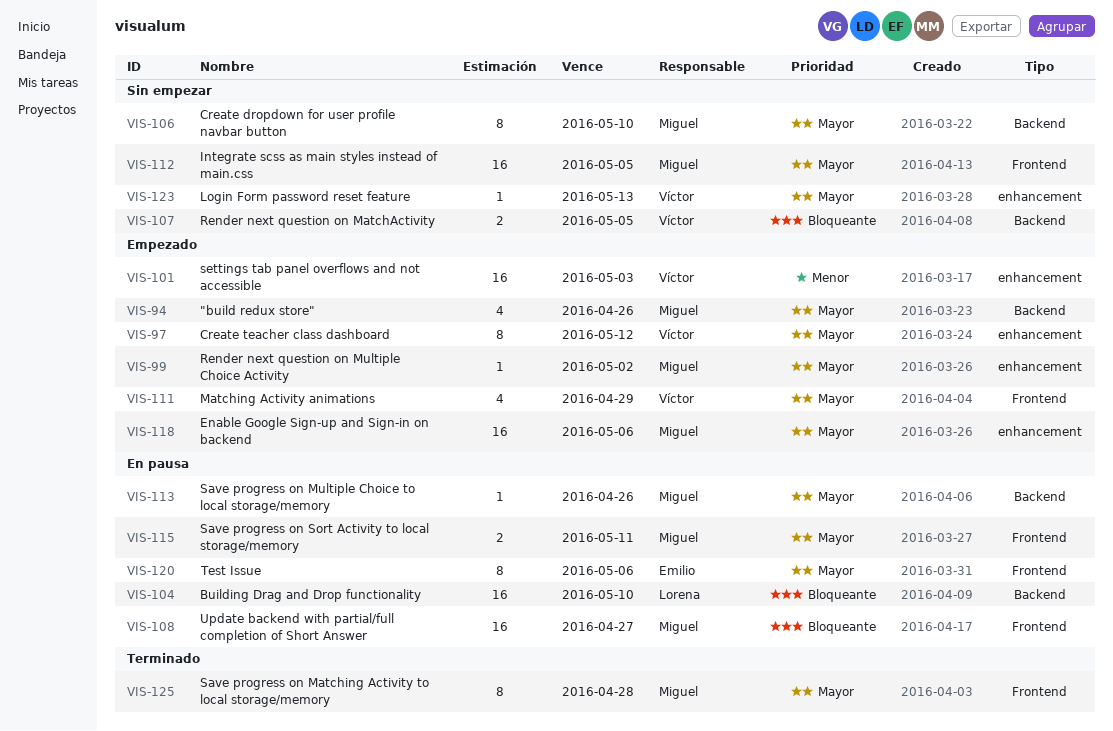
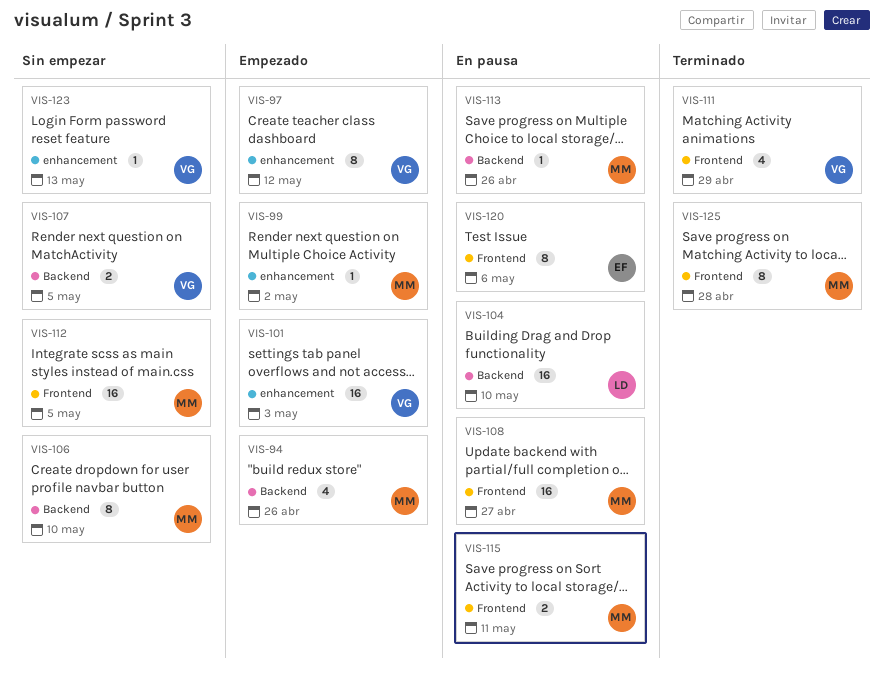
VIS-111, status: Empezado -> Terminado
VIS-118: present -> none

